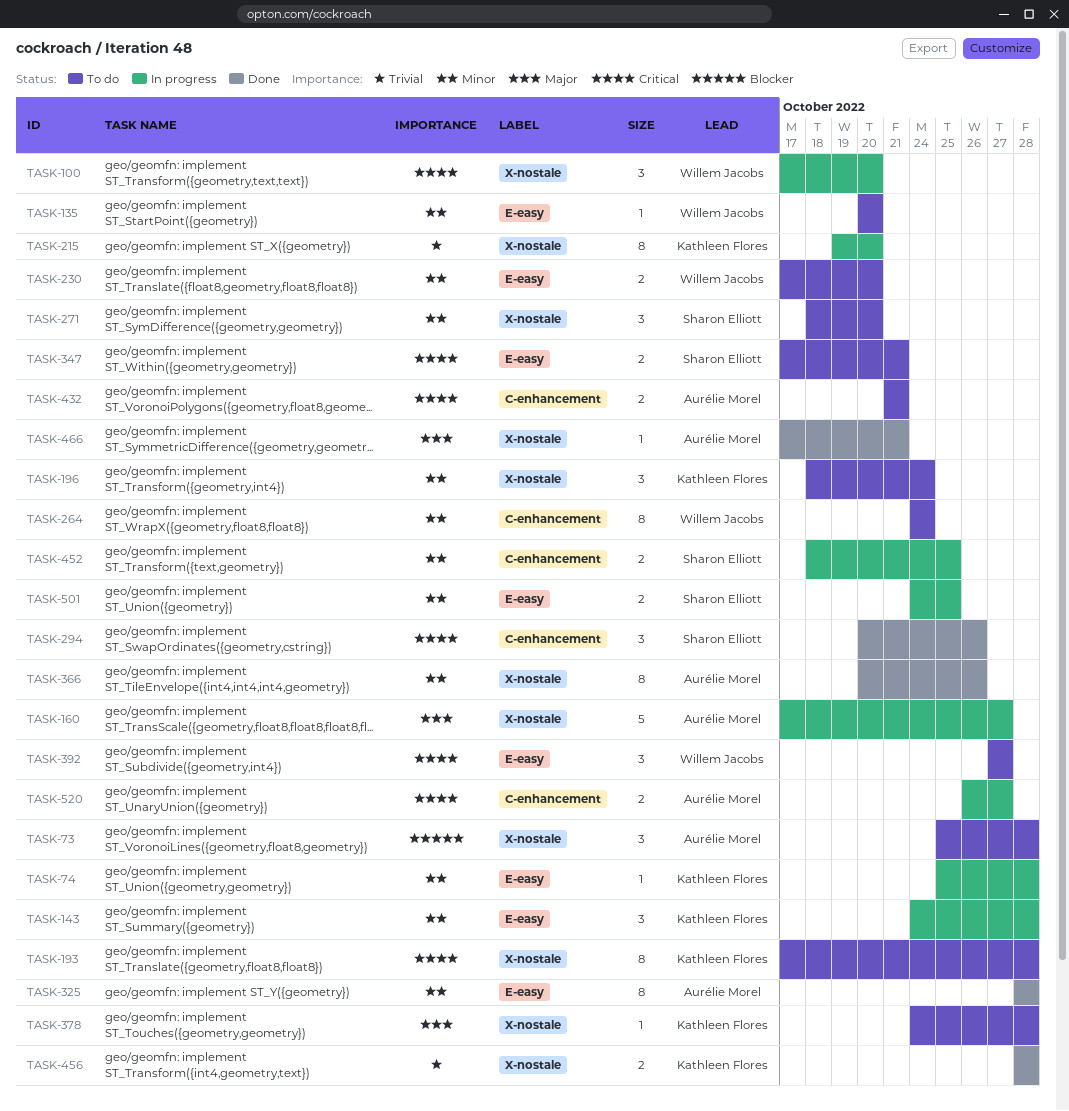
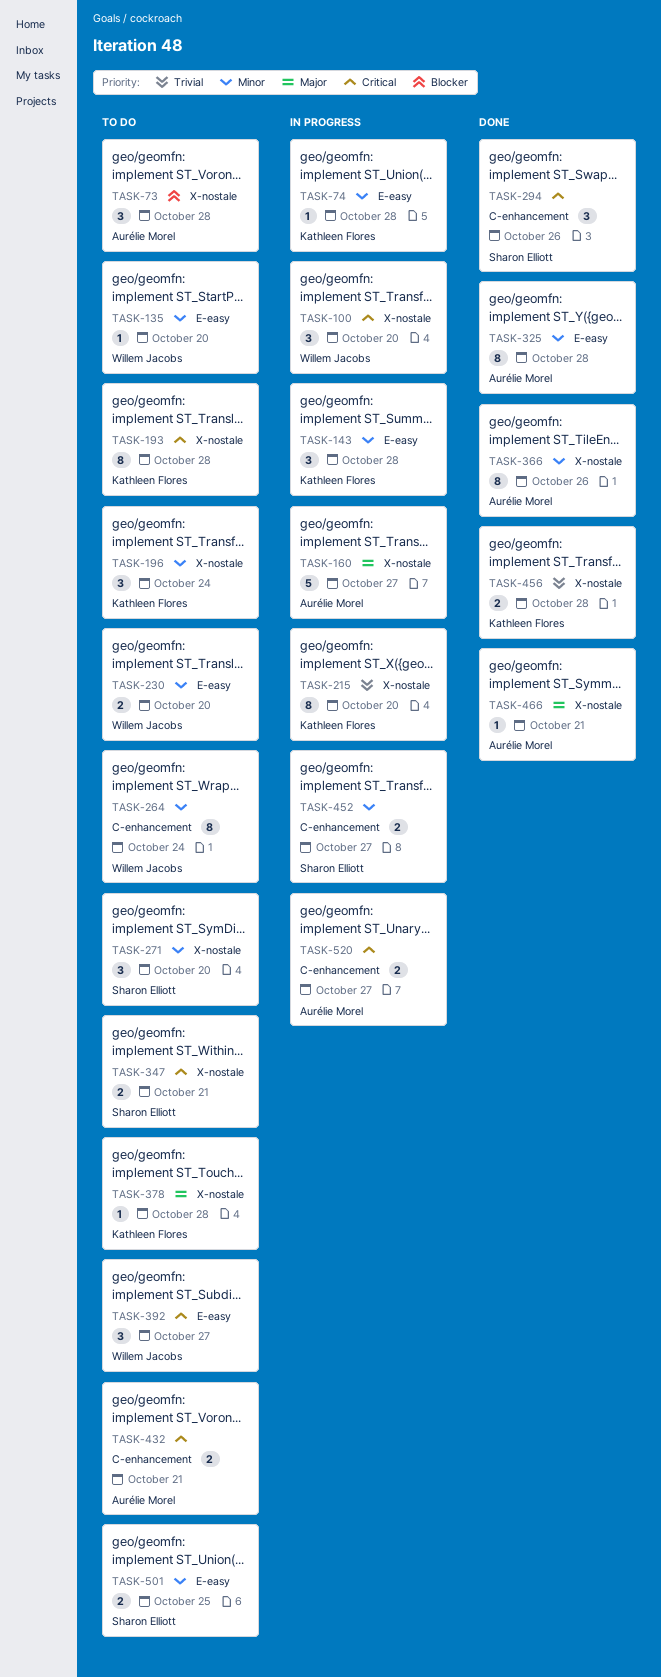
TASK-347, label: E-easy -> X-nostale
TASK-452, due: Oct 25 -> Oct 27
TASK-501, status: In progress -> To do

